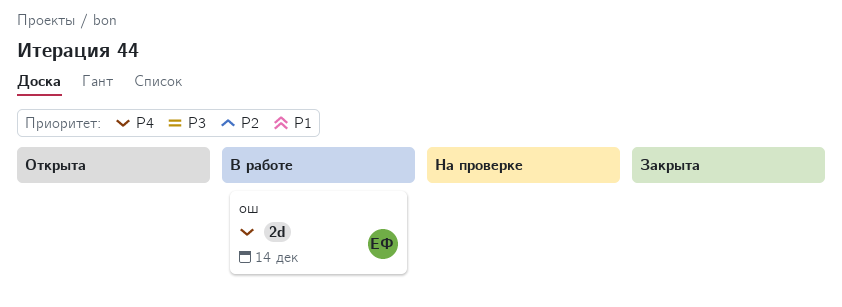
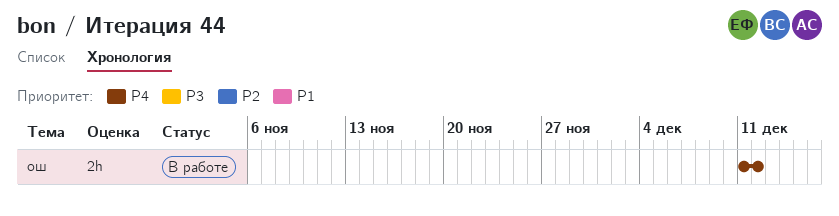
ош, estimate: 2d -> 2h
ош, due: Dec 14 -> Dec 12

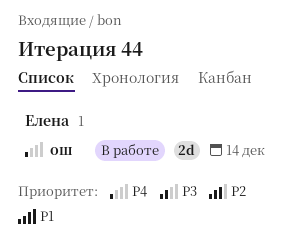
ош, estimate: 2h -> 2d
ош, due: Dec 12 -> Dec 14

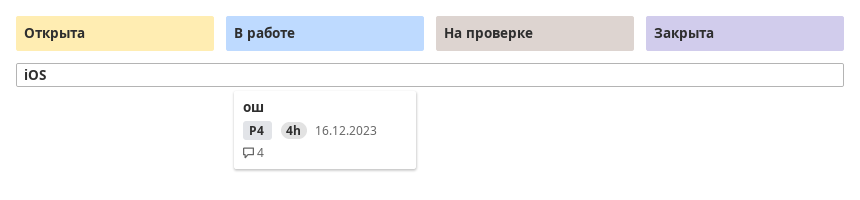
ош, estimate: 2d -> 4h
ош, due: Dec 14 -> Dec 16

